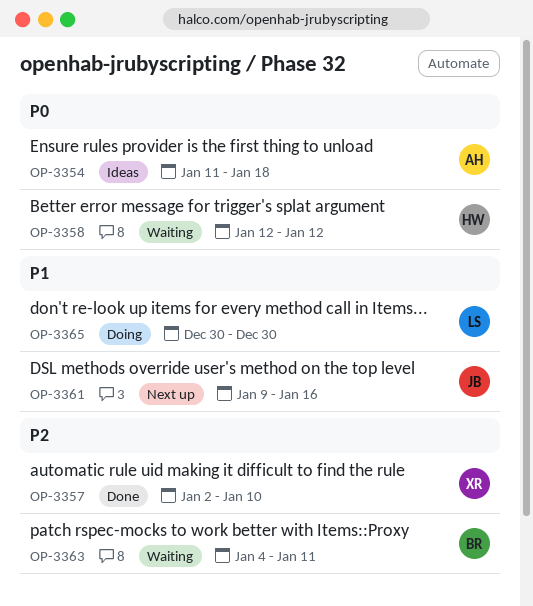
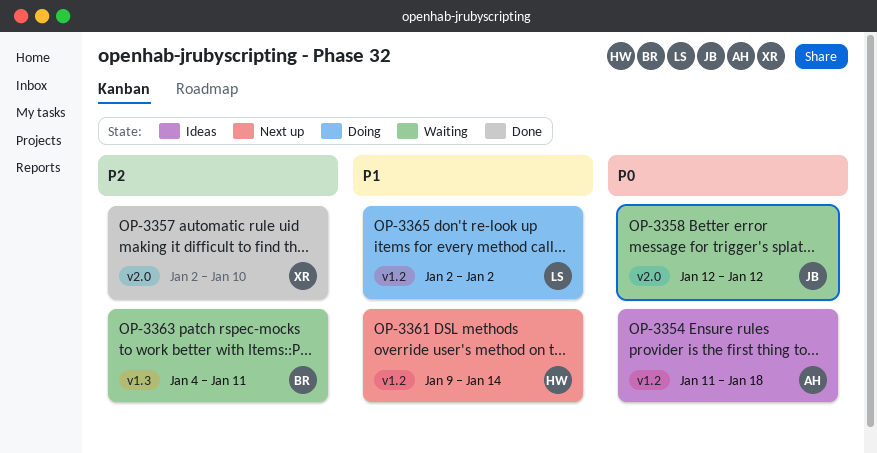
OP-3358, owner: HW -> JB
OP-3361, owner: JB -> HW
OP-3361, due: Jan 16 -> Jan 14
OP-3365, start: Dec 30 -> Jan 2
OP-3365, due: Dec 30 -> Jan 2

